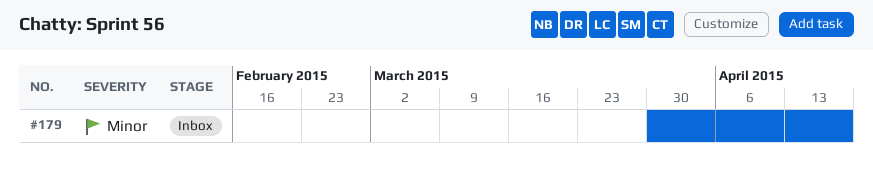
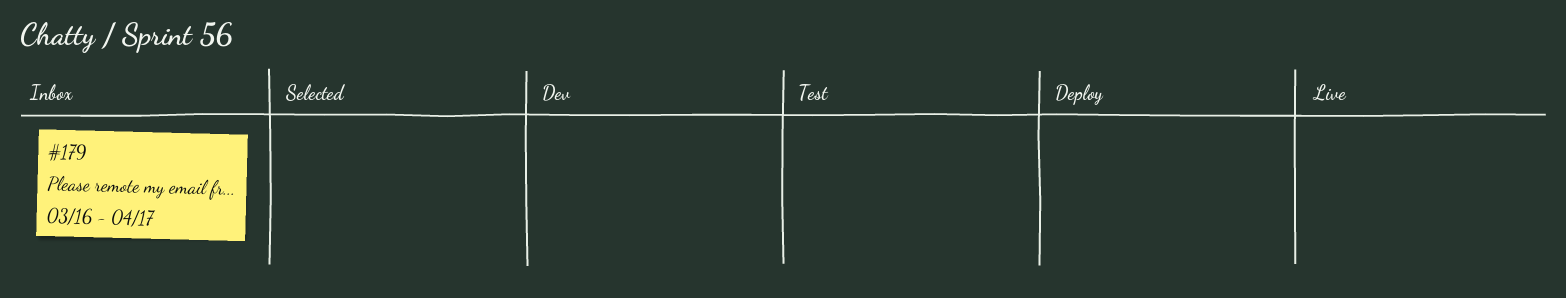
#179, start: Mar 30 -> Mar 16

